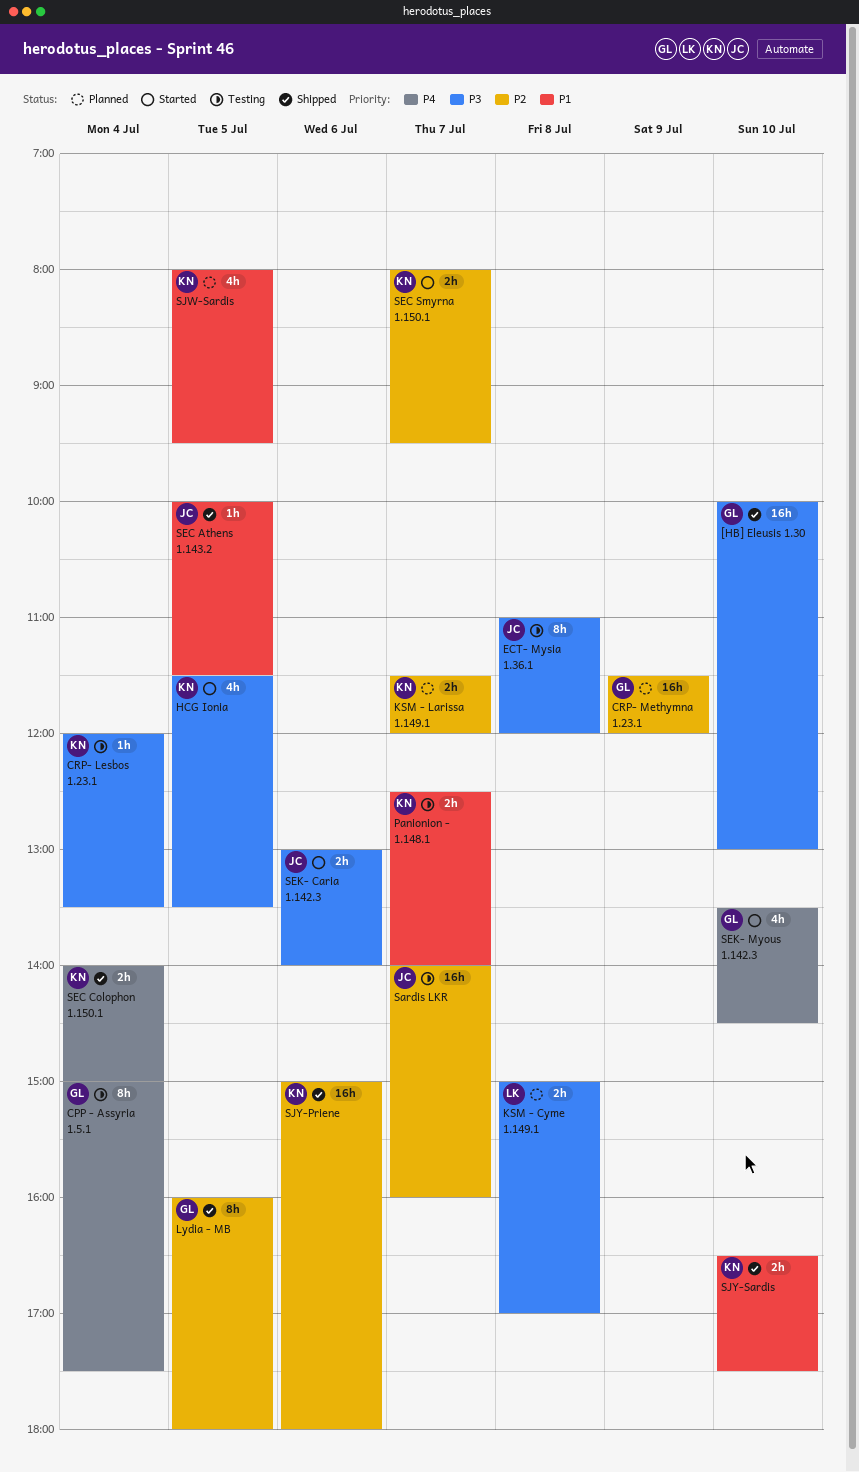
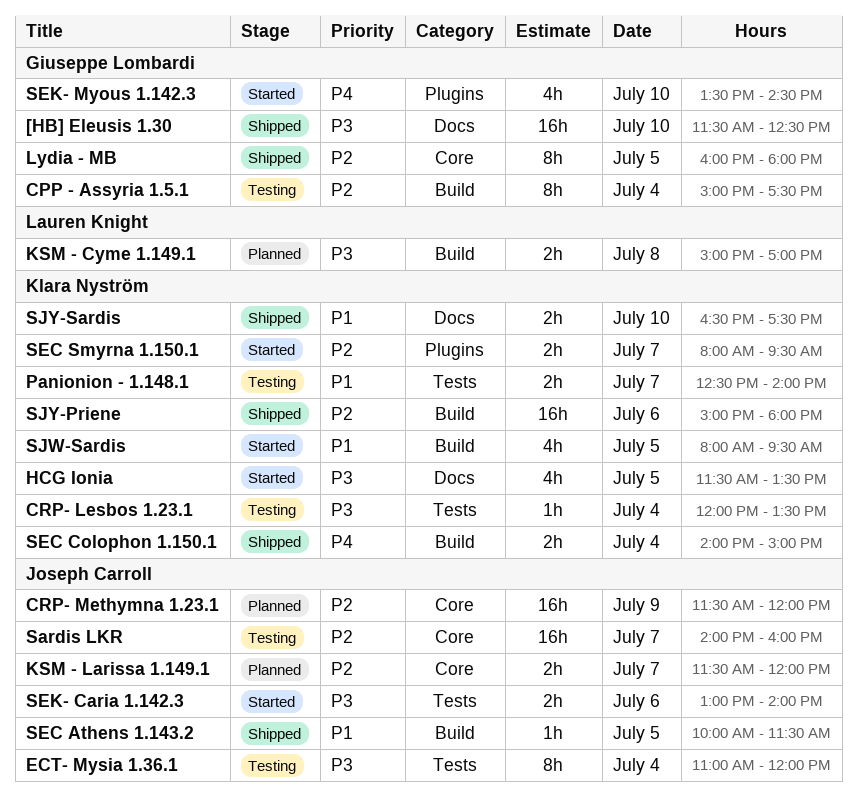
[HB] Eleusis 1.30, begins: 10:00 -> 11:30
[HB] Eleusis 1.30, ends: 13:00 -> 12:30
CPP - Assyria 1.5.1, priority: P4 -> P2
CRP- Methymna 1.23.1, owner: Giuseppe Lombardi -> Joseph Carroll
ECT- Mysia 1.36.1, day: Jul 8 -> Jul 4
KSM - Larissa 1.149.1, owner: Klara Nyström -> Joseph Carroll
SJW-Sardis, status: Planned -> Started

